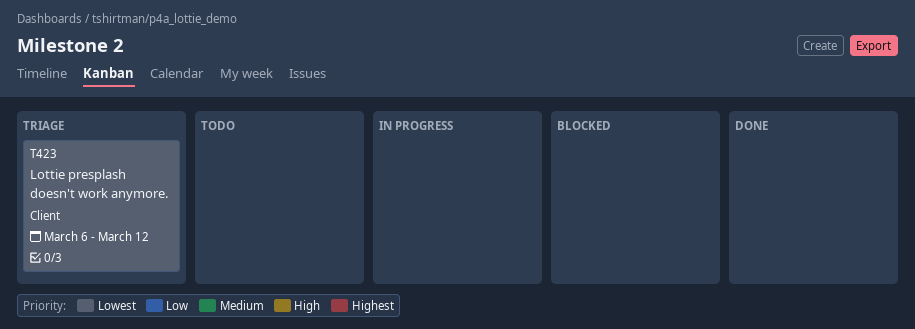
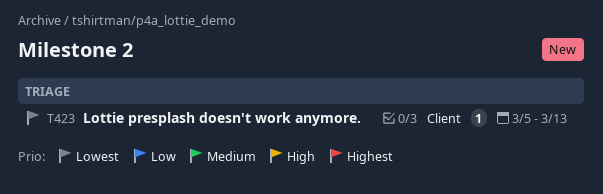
T423, start: Mar 6 -> Mar 5
T423, due: Mar 12 -> Mar 13

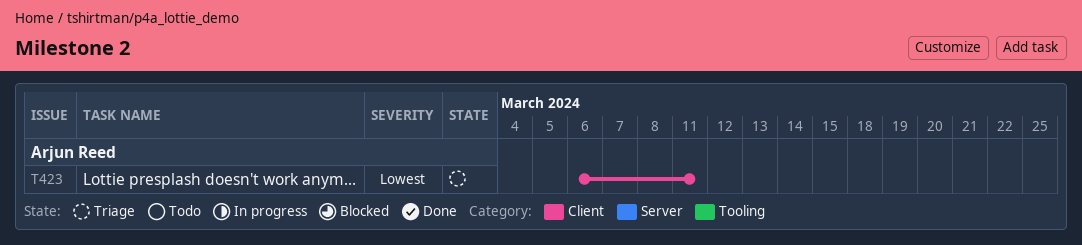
T423, start: Mar 5 -> Mar 6
T423, due: Mar 13 -> Mar 11

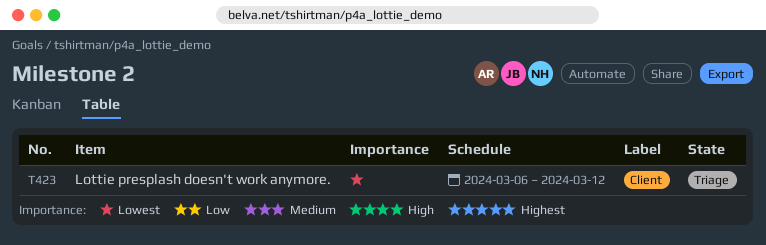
T423, due: Mar 11 -> Mar 12

